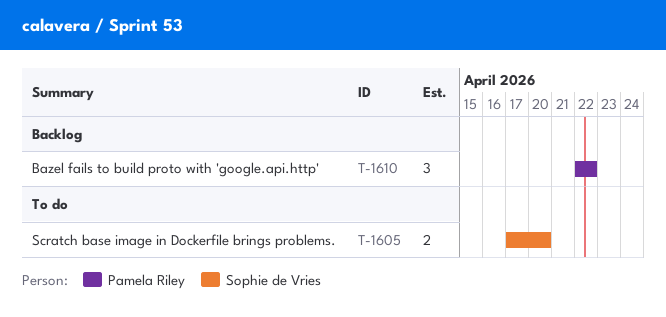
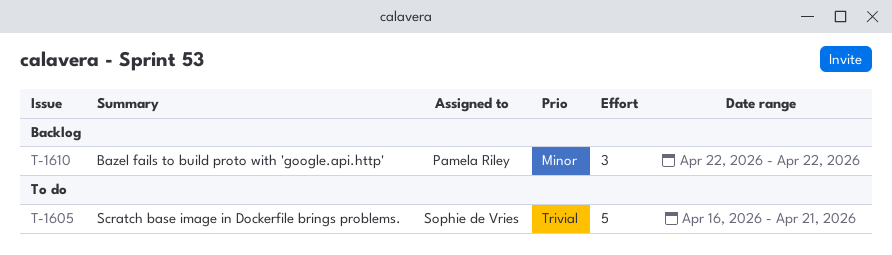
T-1605, estimate: 2 -> 5
T-1605, start: Apr 17 -> Apr 16
T-1605, due: Apr 20 -> Apr 21

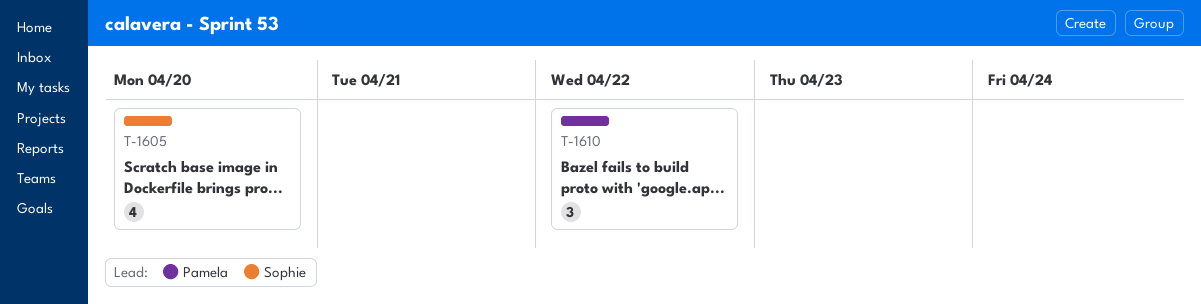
T-1605, estimate: 5 -> 4
T-1605, due: Apr 21 -> Apr 20

